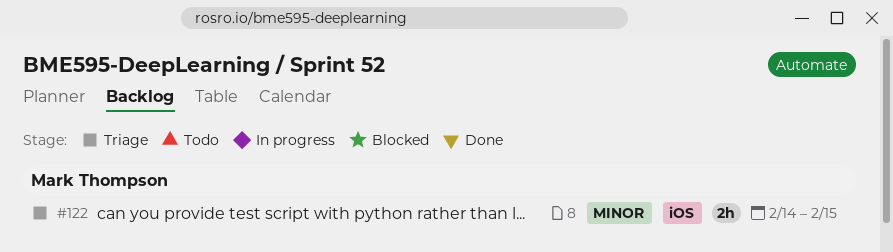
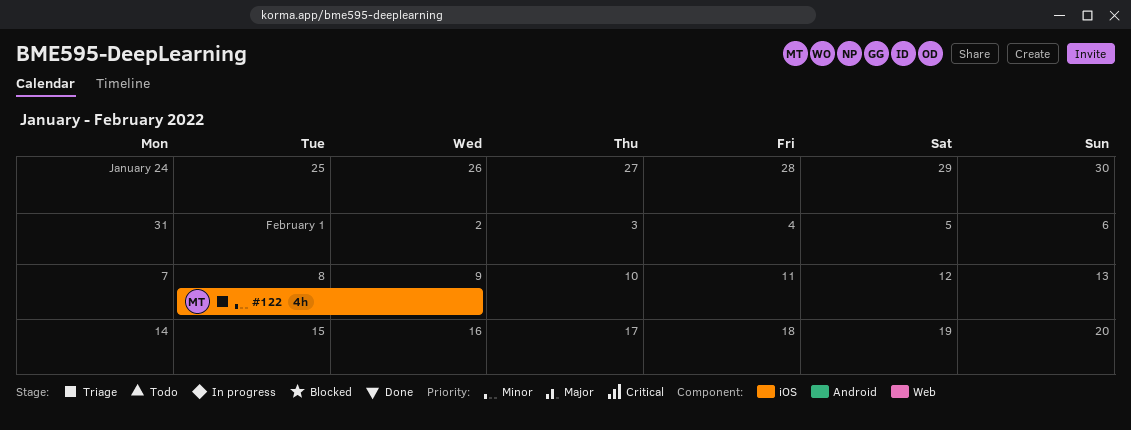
#122, estimate: 2h -> 4h
#122, start: Feb 14 -> Feb 8
#122, due: Feb 15 -> Feb 9

